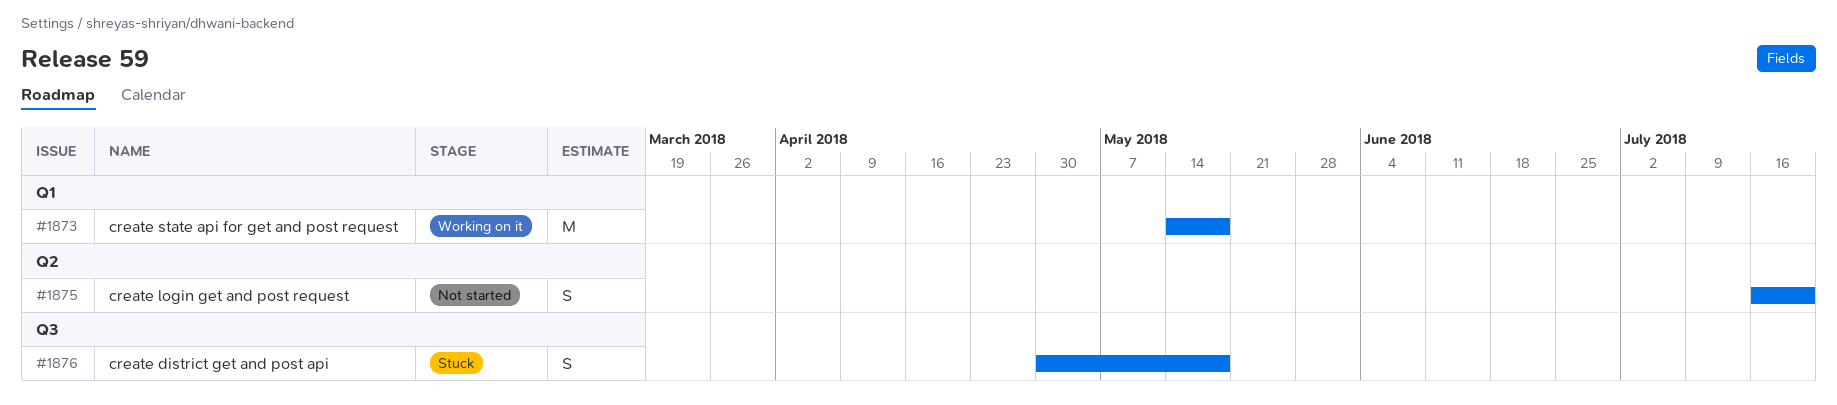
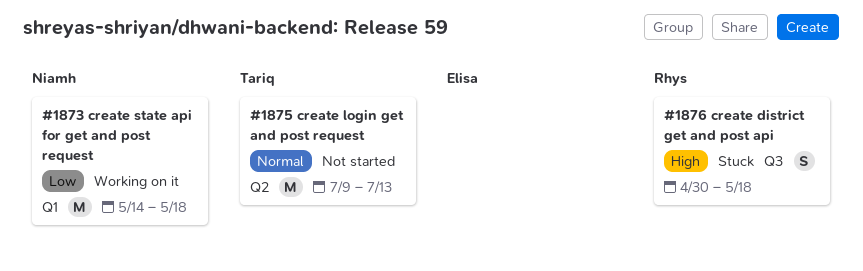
#1875, estimate: S -> M
#1875, start: Jul 16 -> Jul 9
#1875, due: Jul 20 -> Jul 13

